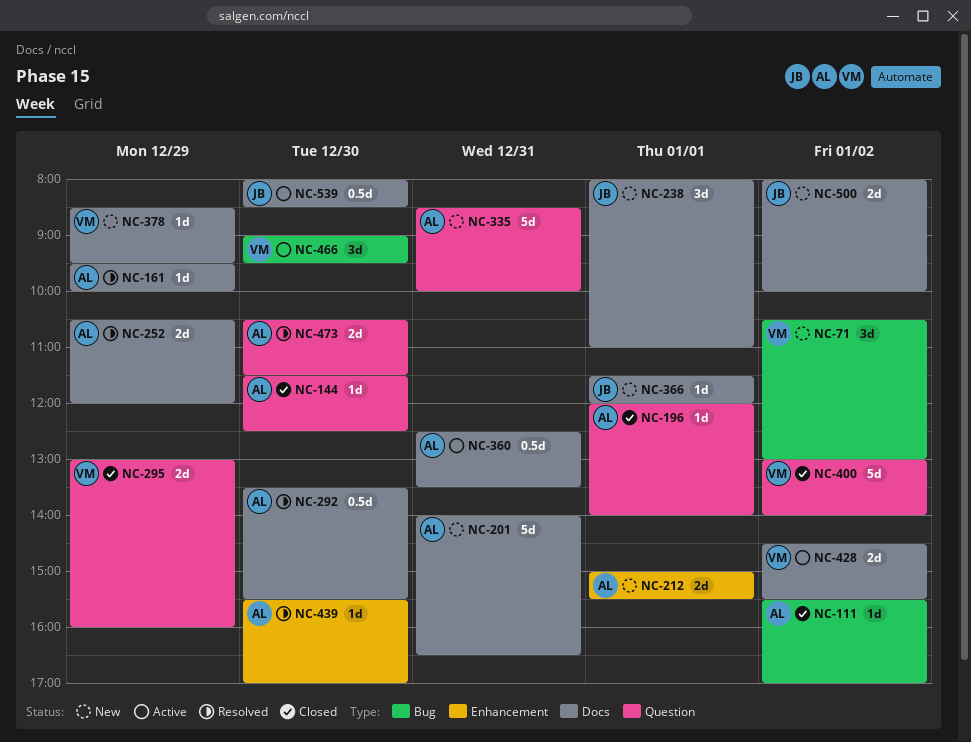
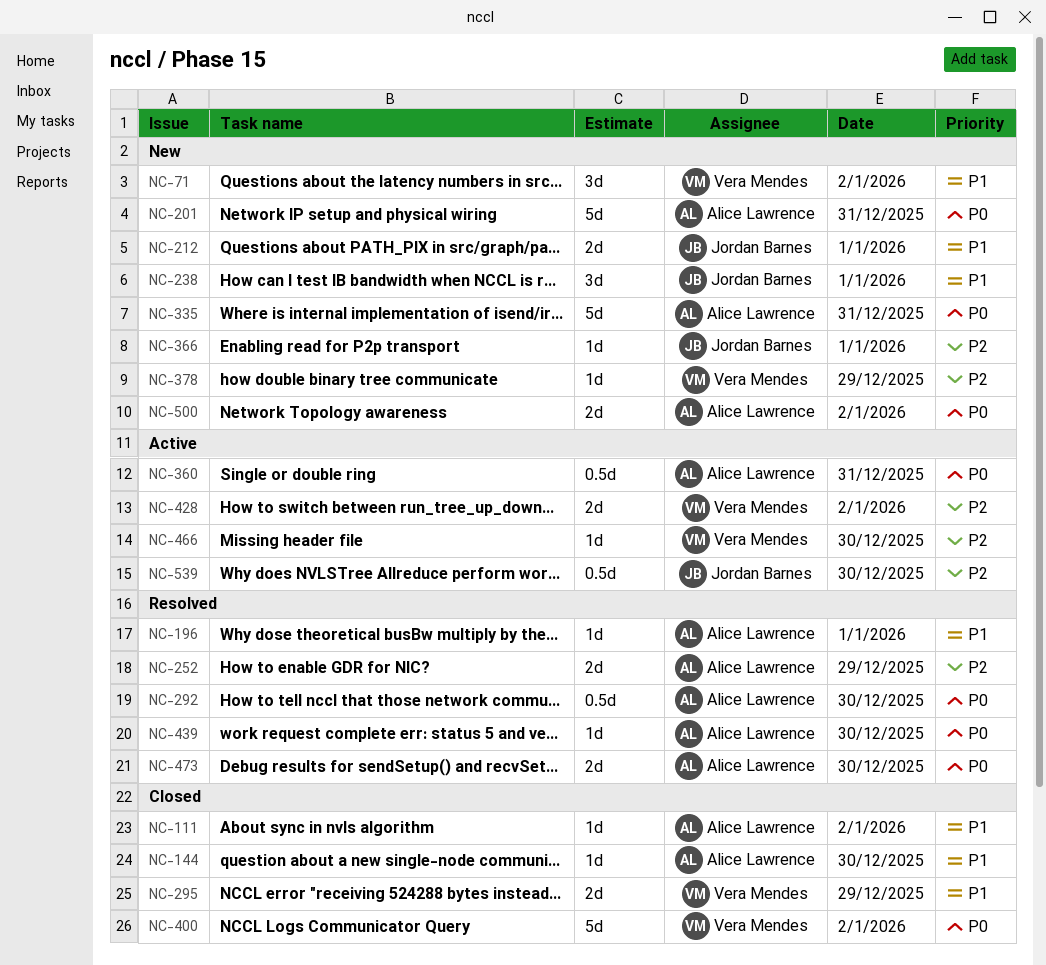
NC-161: present -> none
NC-196, status: Closed -> Resolved
NC-212, owner: Alice Lawrence -> Jordan Barnes
NC-466, estimate: 3d -> 1d
NC-500, owner: Jordan Barnes -> Alice Lawrence

